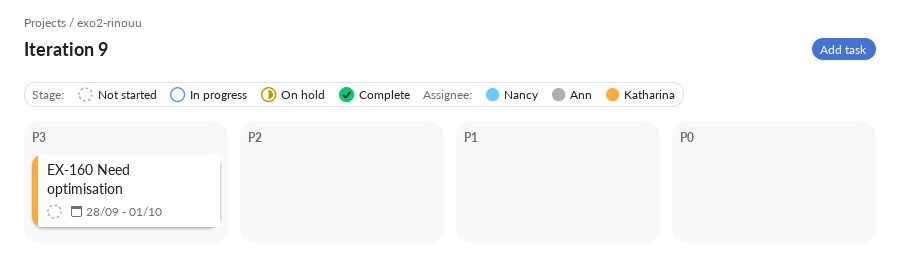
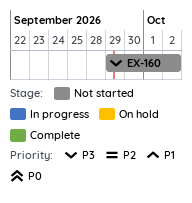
EX-160, start: Sep 28 -> Sep 29
EX-160, due: Oct 1 -> Oct 2

